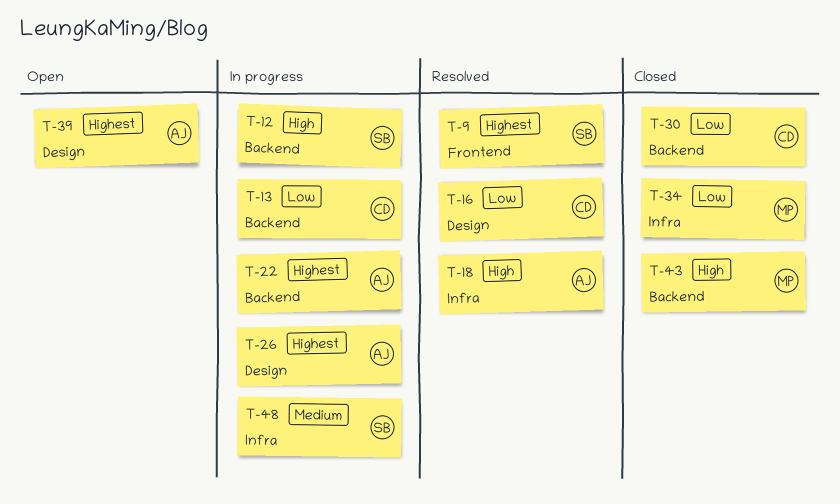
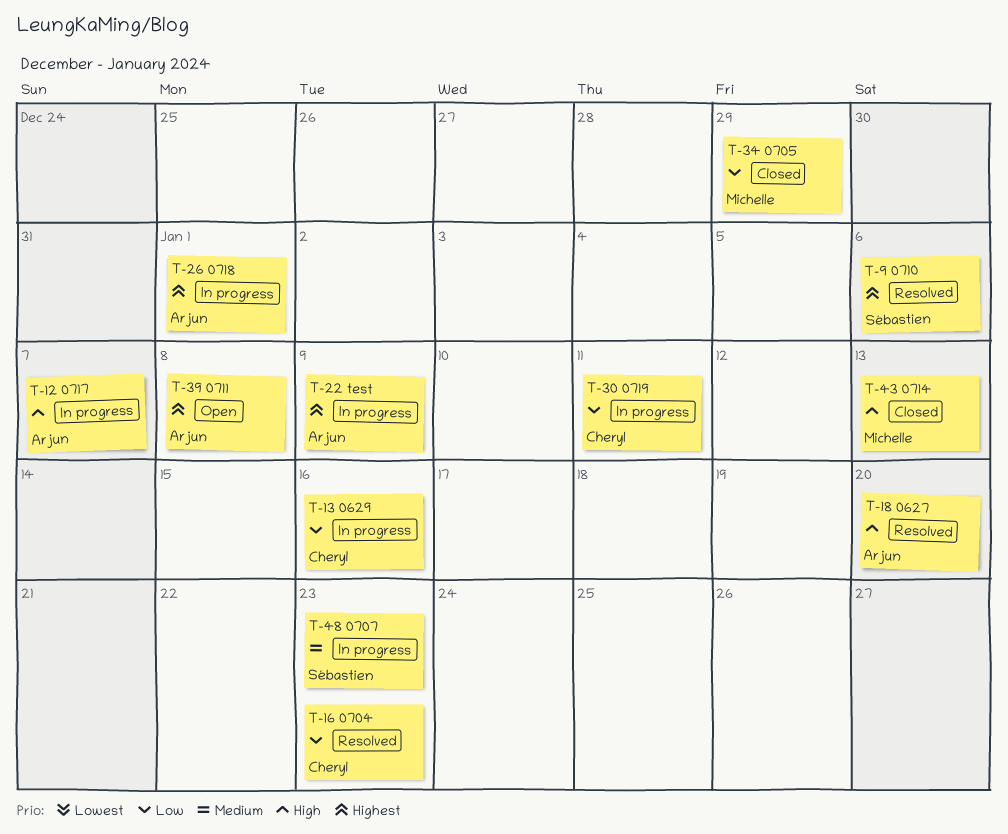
T-12, owner: Sébastien -> Arjun
T-30, status: Closed -> In progress

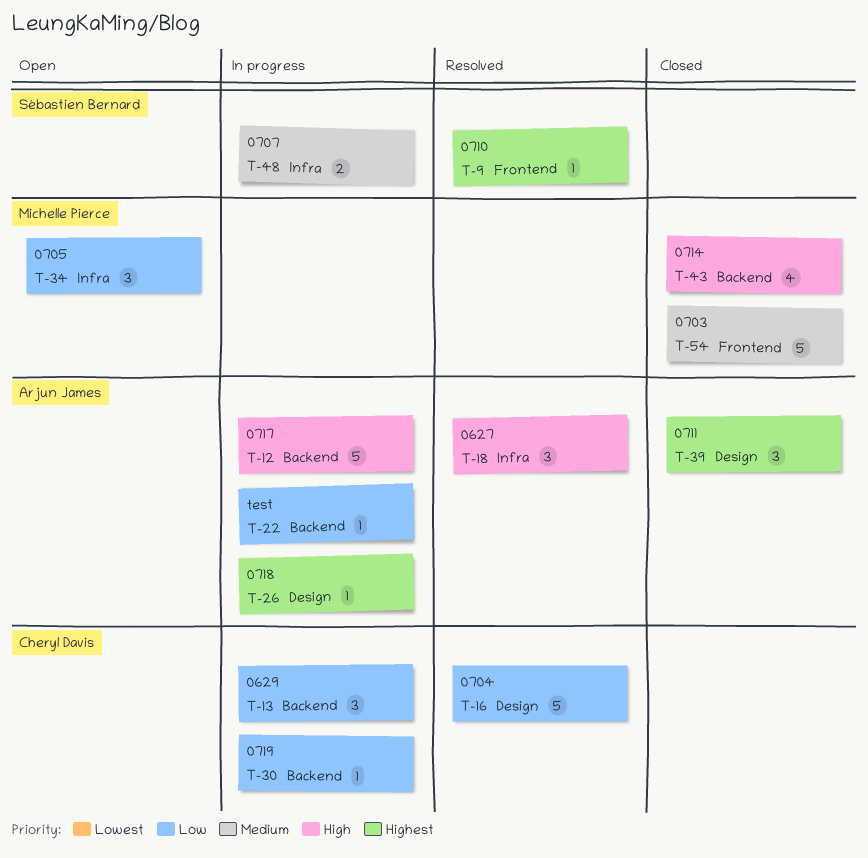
T-22, priority: Highest -> Low
T-34, status: Closed -> Open
T-39, status: Open -> Closed
T-54: none -> present

